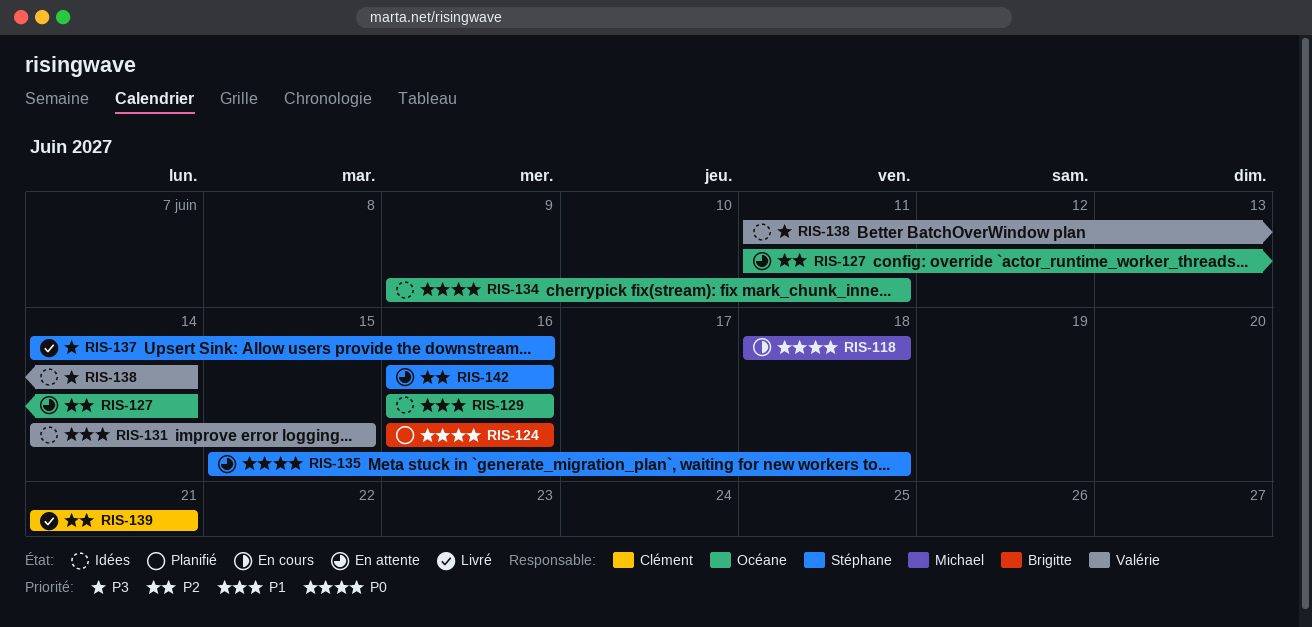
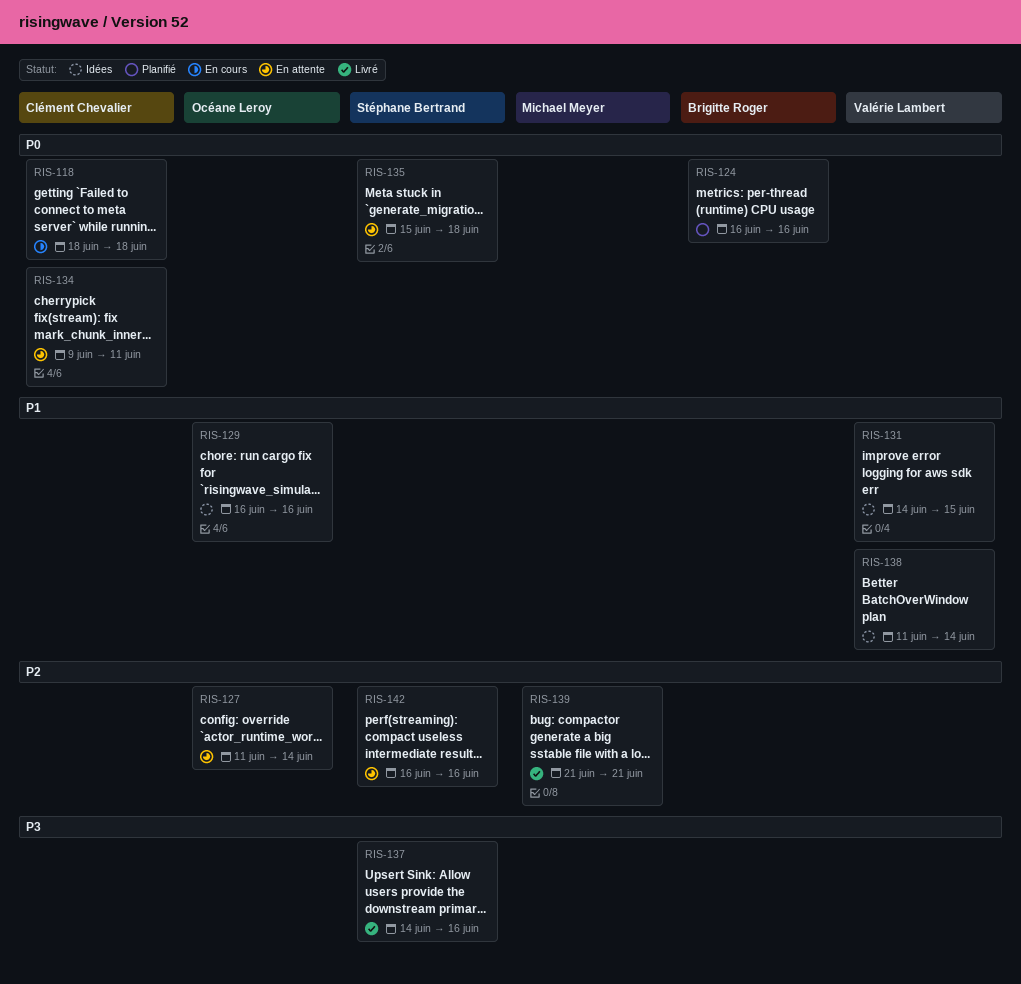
RIS-118, owner: Michael Meyer -> Clément Chevalier
RIS-134, status: Idées -> En attente
RIS-134, owner: Océane Leroy -> Clément Chevalier
RIS-138, priority: P3 -> P1
RIS-139, owner: Clément Chevalier -> Michael Meyer

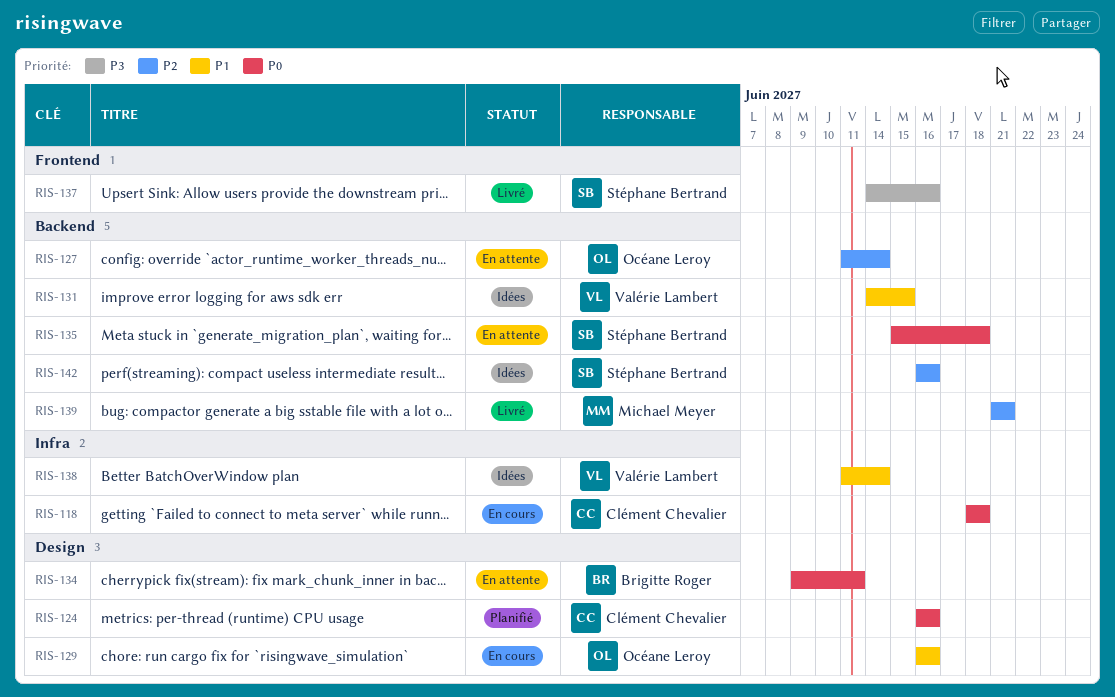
RIS-124, owner: Brigitte Roger -> Clément Chevalier
RIS-129, status: Idées -> En cours
RIS-134, owner: Clément Chevalier -> Brigitte Roger
RIS-142, status: En attente -> Idées

